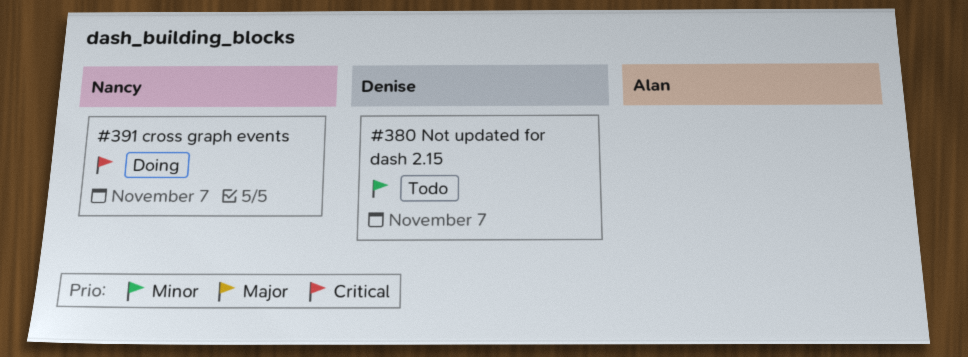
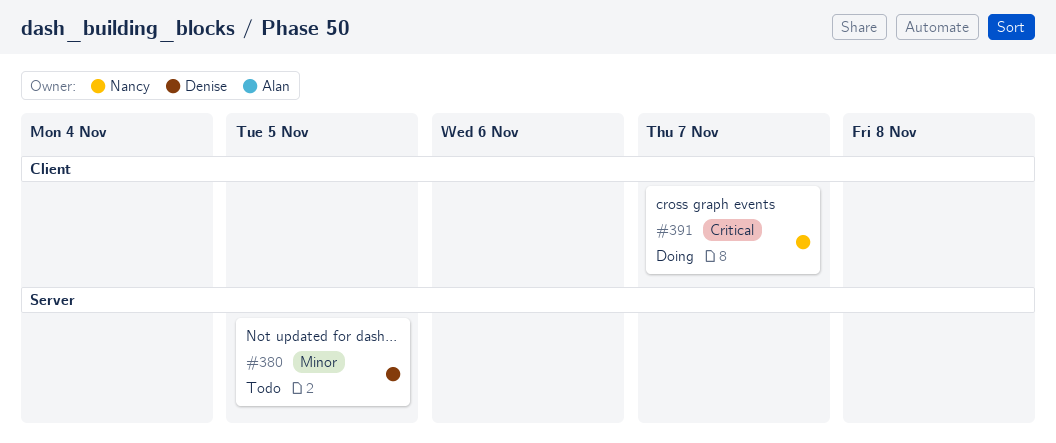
#380, due: Nov 7 -> Nov 5

